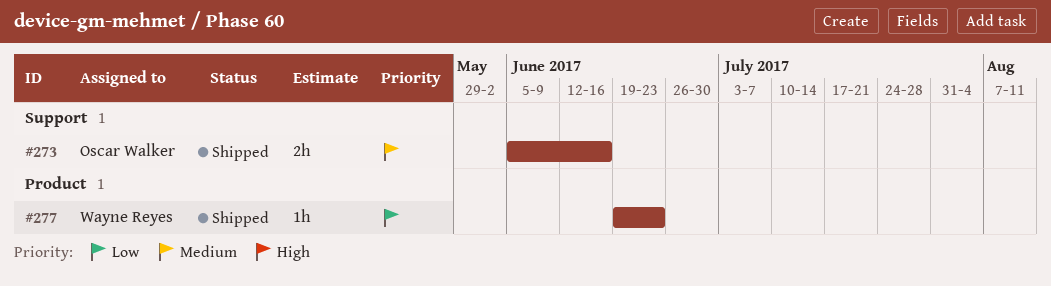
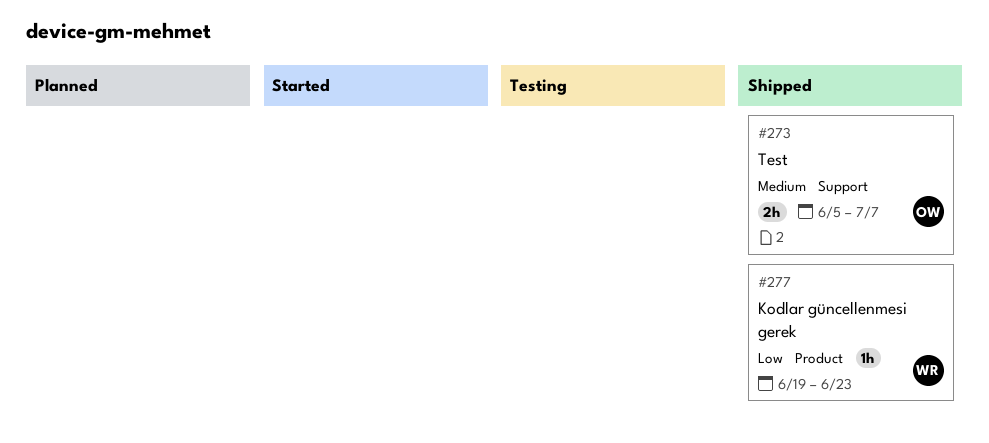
#273, due: Jun 16 -> Jul 7

